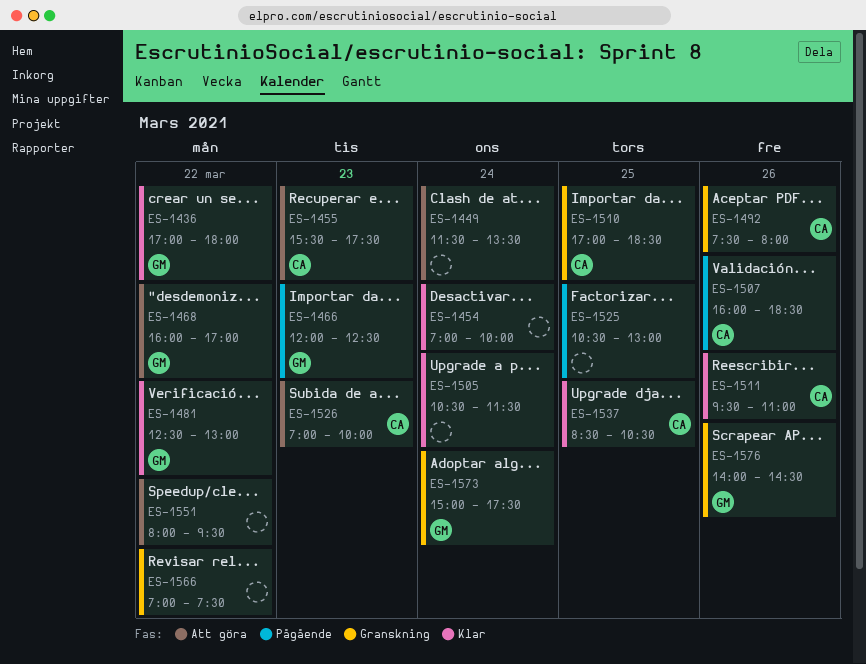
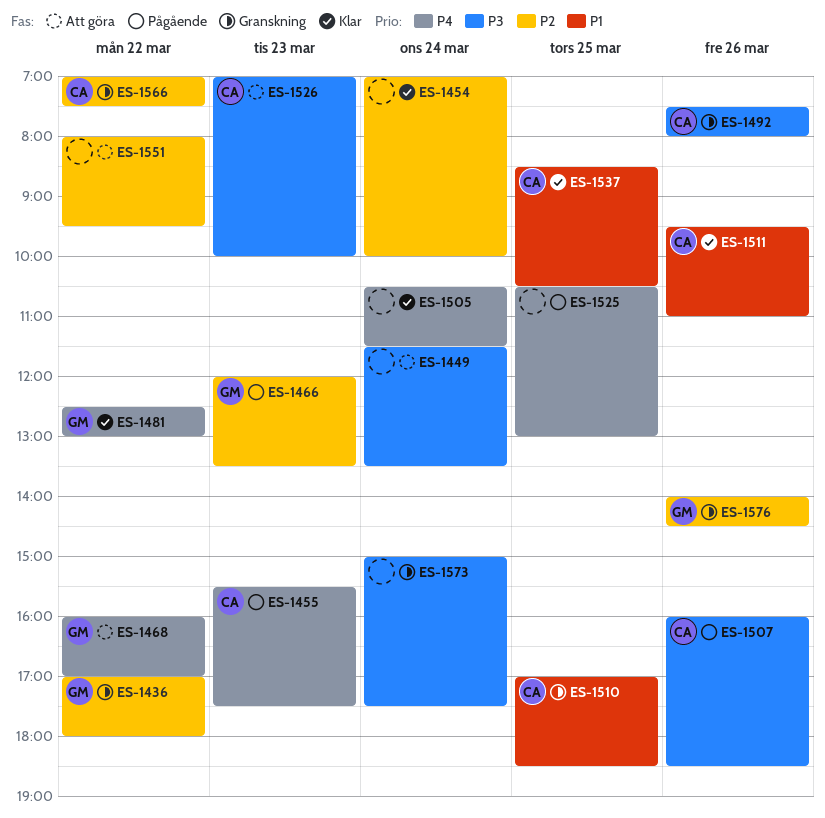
ES-1436, status: Klar -> Granskning
ES-1455, status: Att göra -> Pågående
ES-1466, ends: 12:30 -> 13:30
ES-1566, owner: none -> CA
ES-1573, owner: GM -> none

